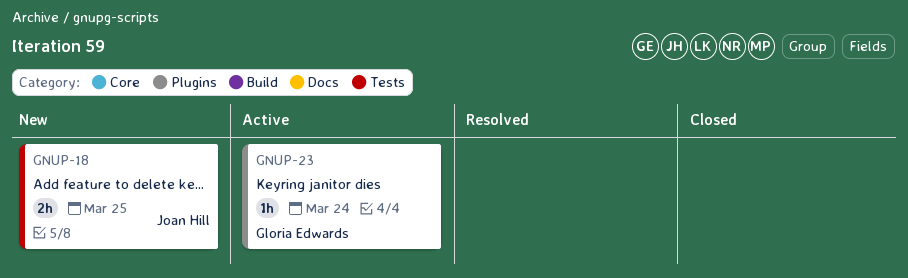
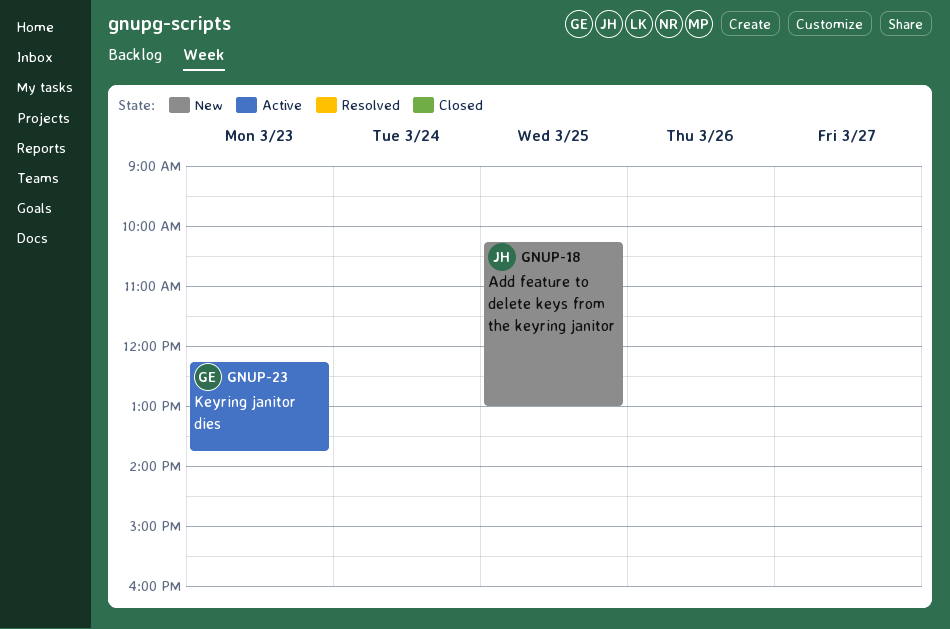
GNUP-23, day: Mar 24 -> Mar 23

